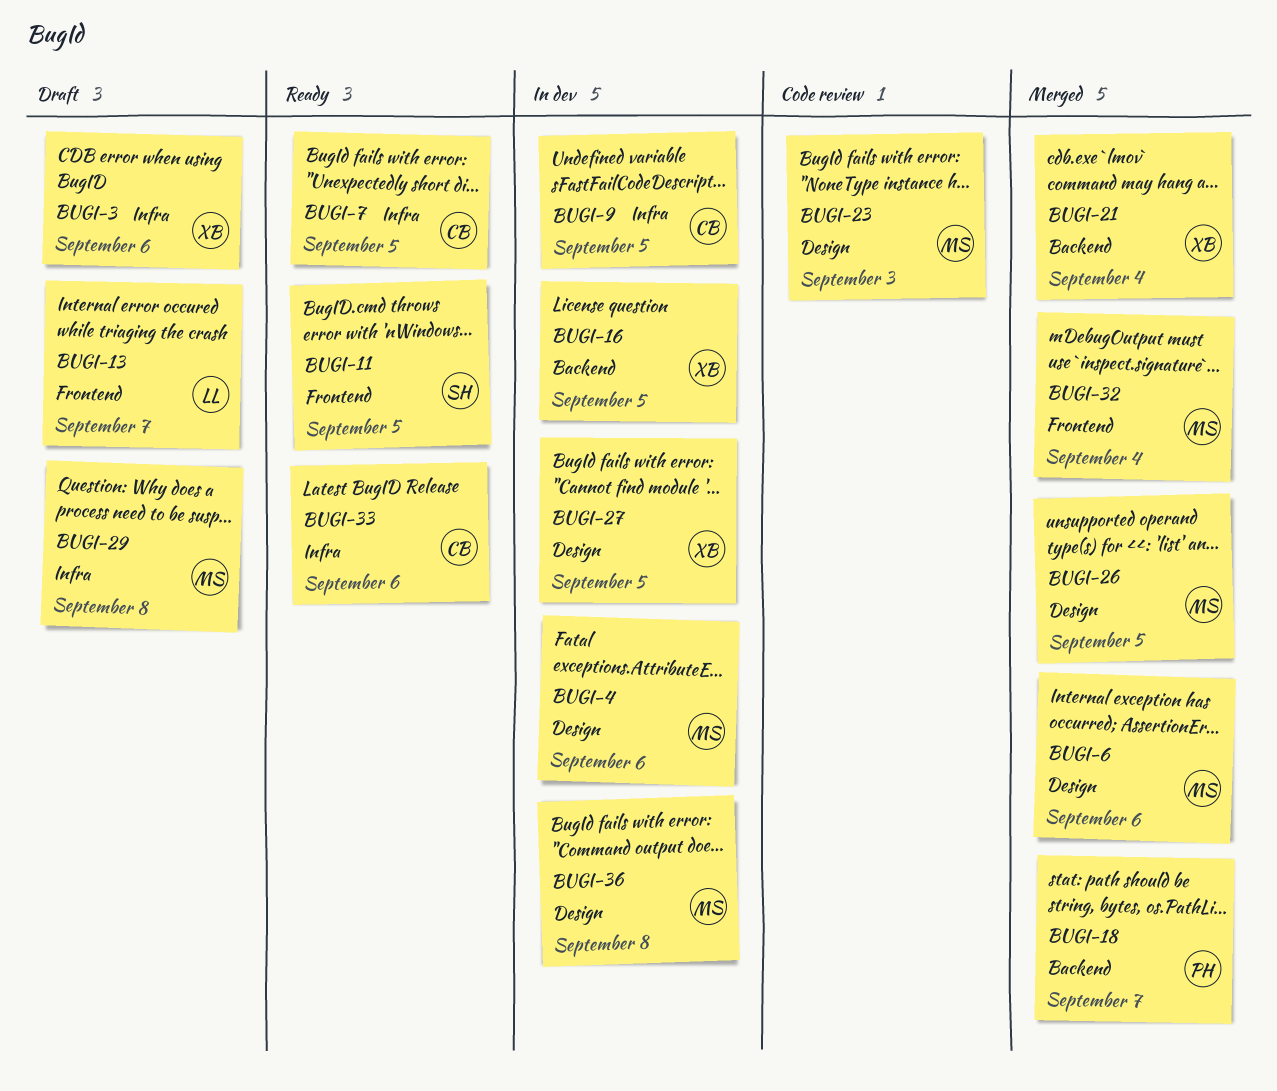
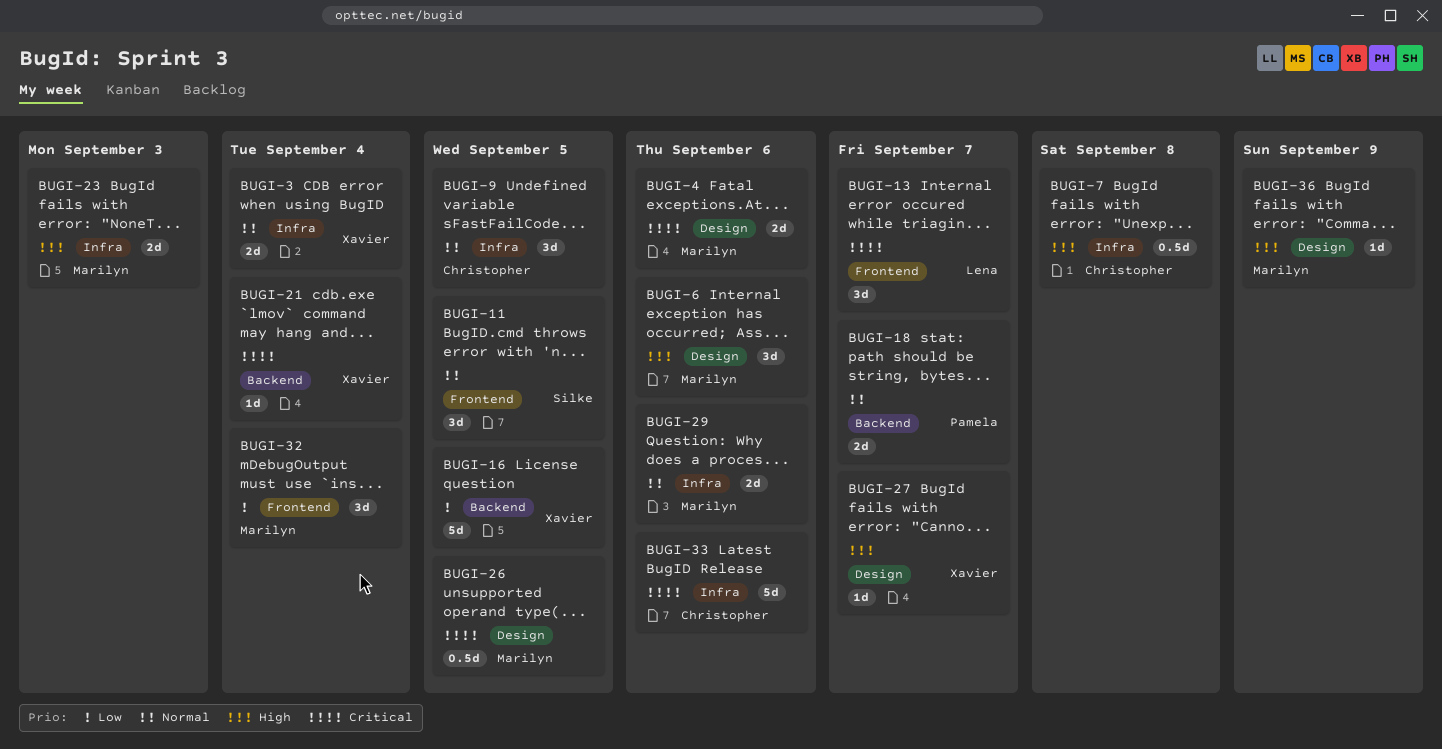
BUGI-3, due: Sep 6 -> Sep 4
BUGI-7, due: Sep 5 -> Sep 8
BUGI-23, label: Design -> Infra
BUGI-27, due: Sep 5 -> Sep 7
BUGI-29, due: Sep 8 -> Sep 6
BUGI-36, due: Sep 8 -> Sep 9

